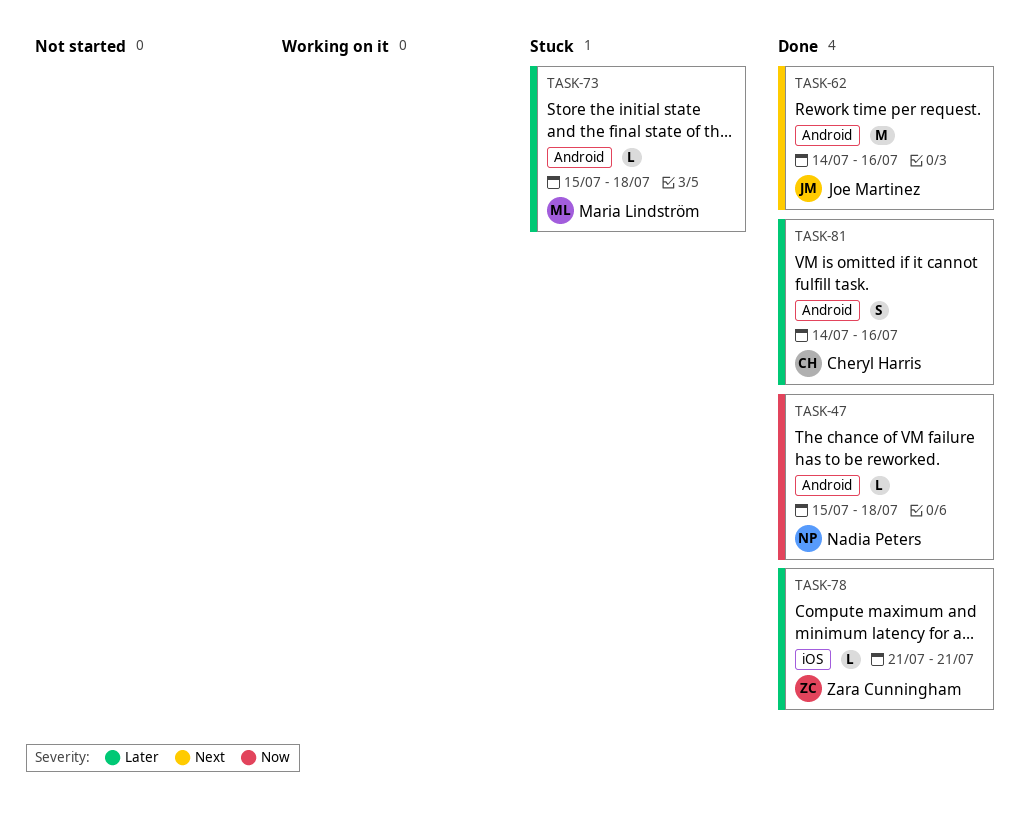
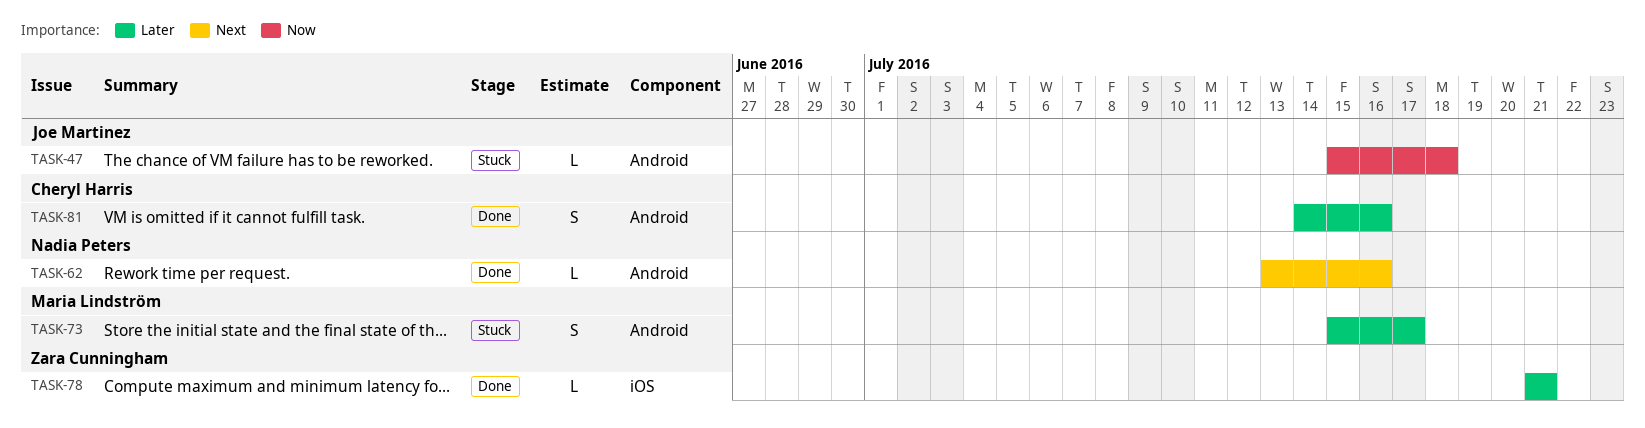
TASK-47, status: Done -> Stuck
TASK-47, owner: Nadia Peters -> Joe Martinez
TASK-62, owner: Joe Martinez -> Nadia Peters
TASK-62, estimate: M -> L
TASK-62, start: Jul 14 -> Jul 13
TASK-73, estimate: L -> S
TASK-73, due: Jul 18 -> Jul 17

